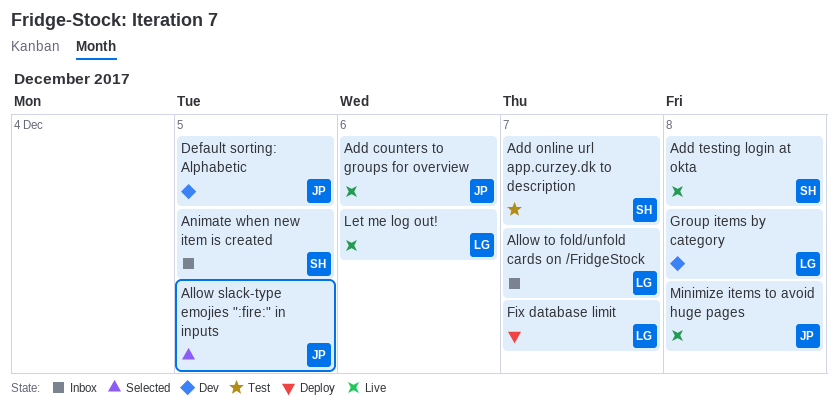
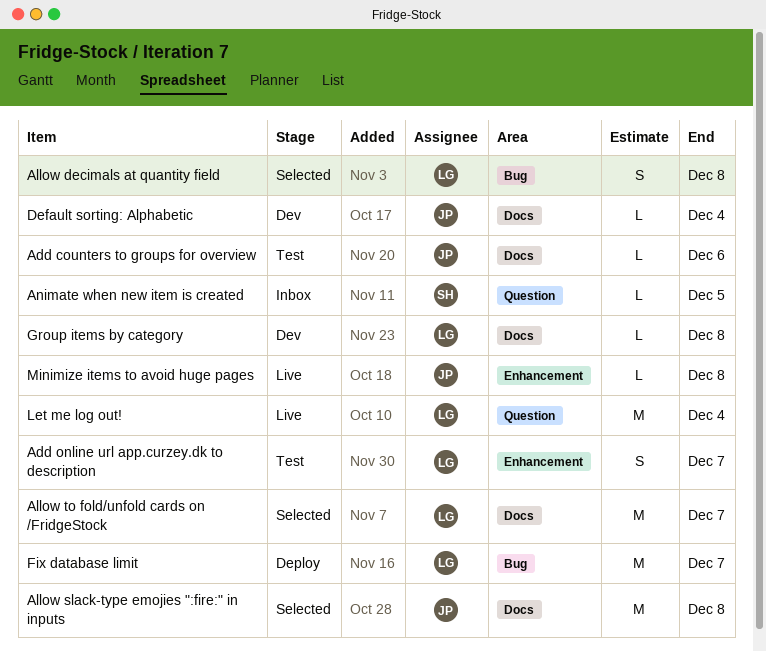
Add counters to groups for overview, status: Live -> Test
Add online url app.curzey.dk to description, owner: SH -> LG
Add testing login at okta: present -> none
Allow decimals at quantity field: none -> present
Allow slack-type emojies ":fire:" in inputs, due: Dec 5 -> Dec 8
Allow to fold/unfold cards on /FridgeStock, status: Inbox -> Selected
Default sorting: Alphabetic, due: Dec 5 -> Dec 4
Let me log out!, due: Dec 6 -> Dec 4

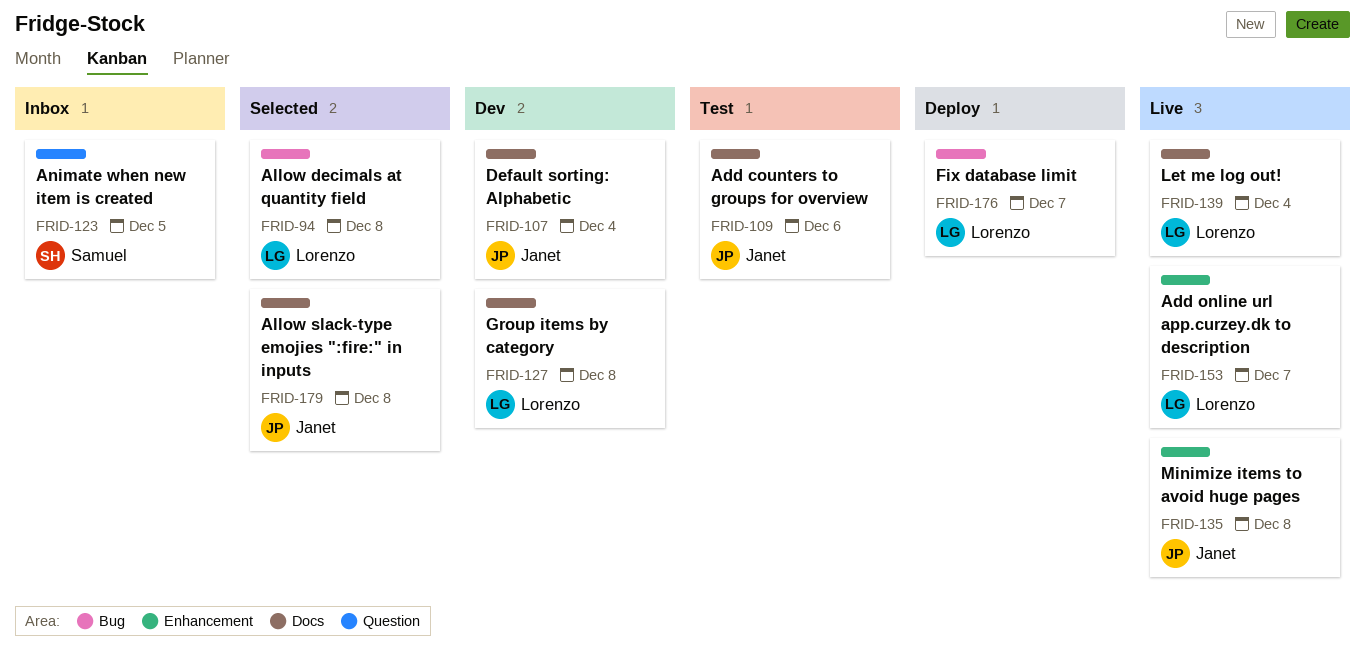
Add online url app.curzey.dk to description, status: Test -> Live
Allow to fold/unfold cards on /FridgeStock: present -> none
Let me log out!, label: Question -> Docs

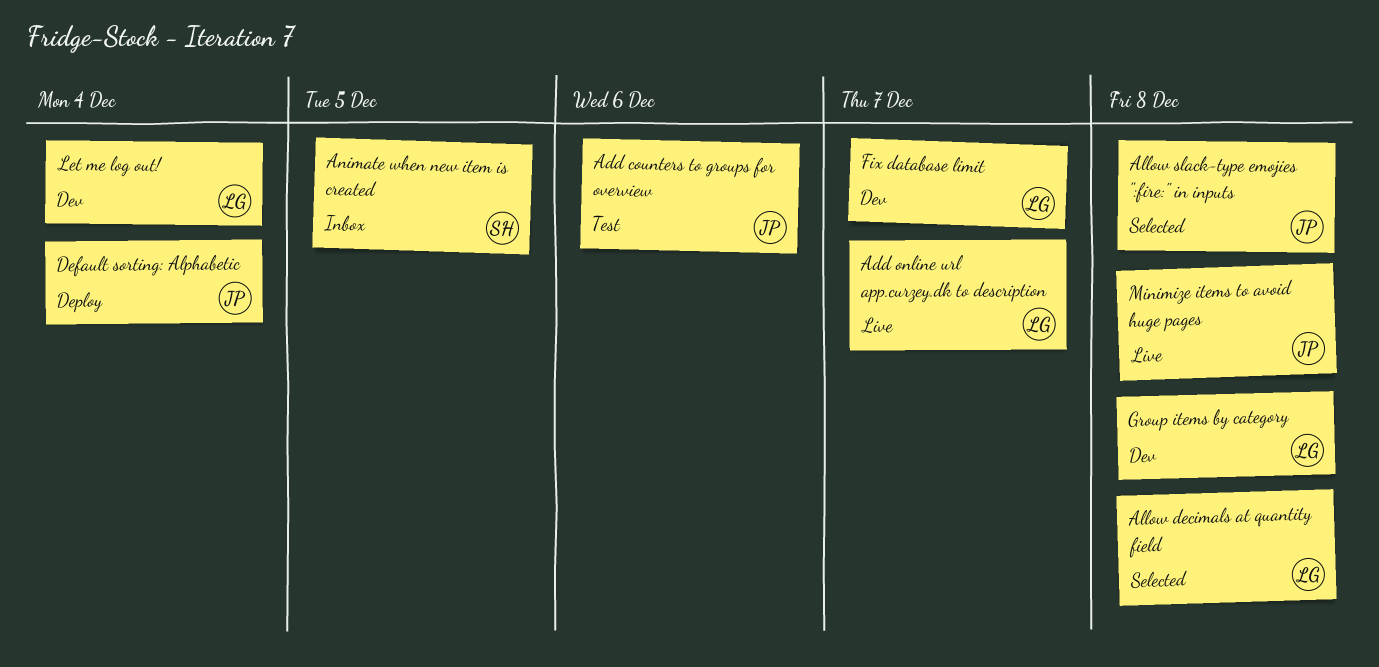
Default sorting: Alphabetic, status: Dev -> Deploy
Fix database limit, status: Deploy -> Dev
Let me log out!, status: Live -> Dev

